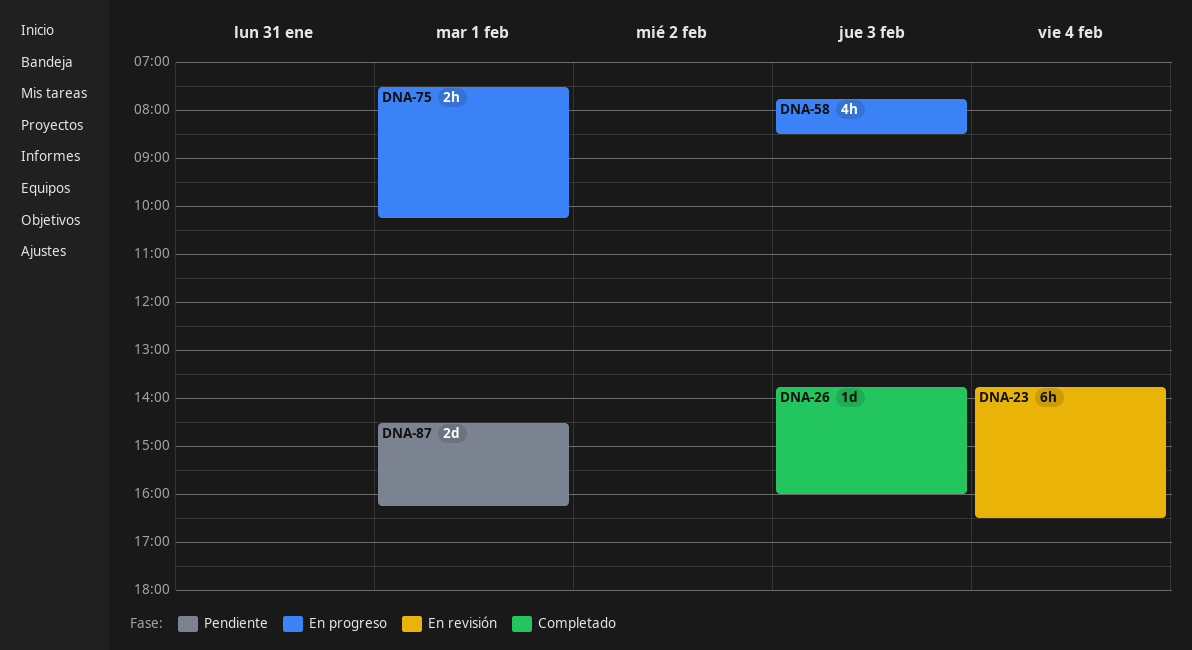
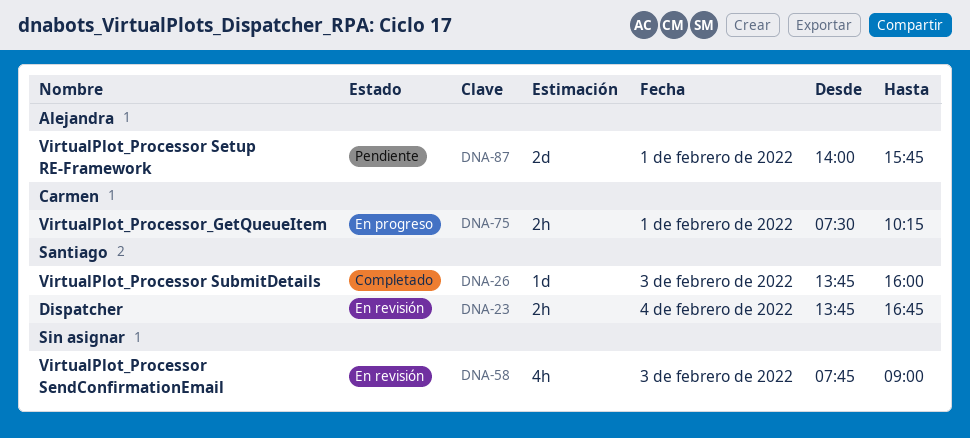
DNA-23, estimate: 6h -> 2h
DNA-23, ends: 16:30 -> 16:45
DNA-58, status: En progreso -> En revisión
DNA-58, ends: 08:30 -> 09:00
DNA-87, begins: 14:30 -> 14:00
DNA-87, ends: 16:15 -> 15:45

